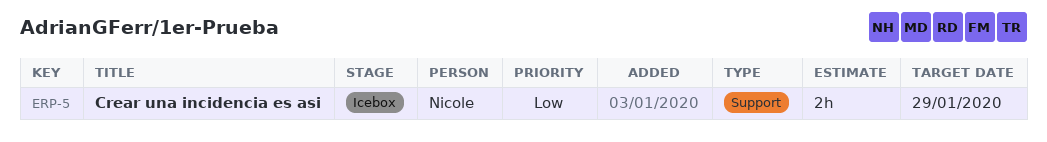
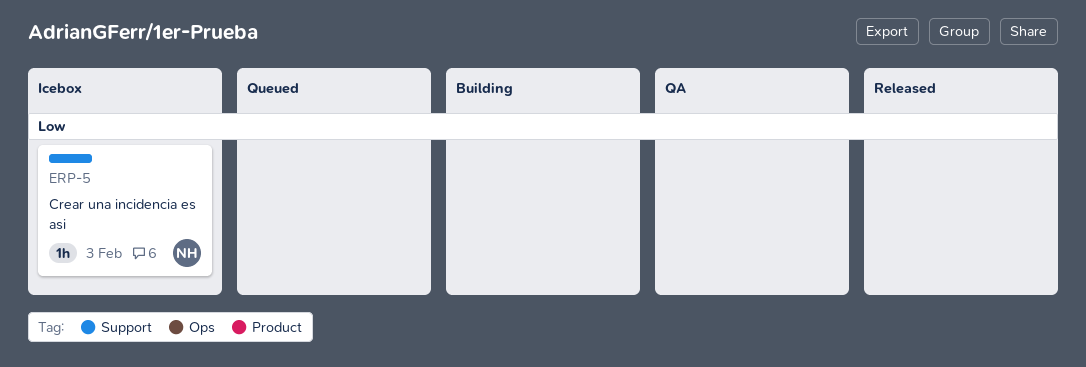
ERP-5, estimate: 2h -> 1h
ERP-5, due: Jan 29 -> Feb 3

